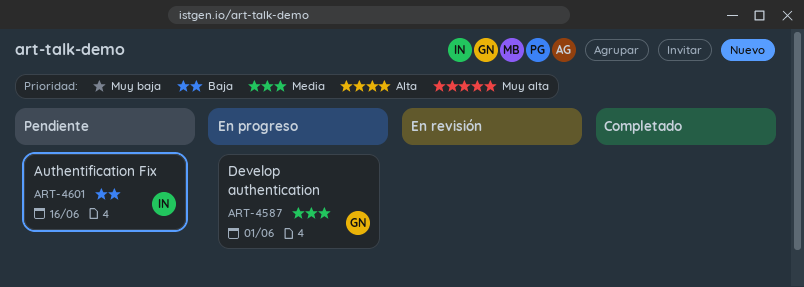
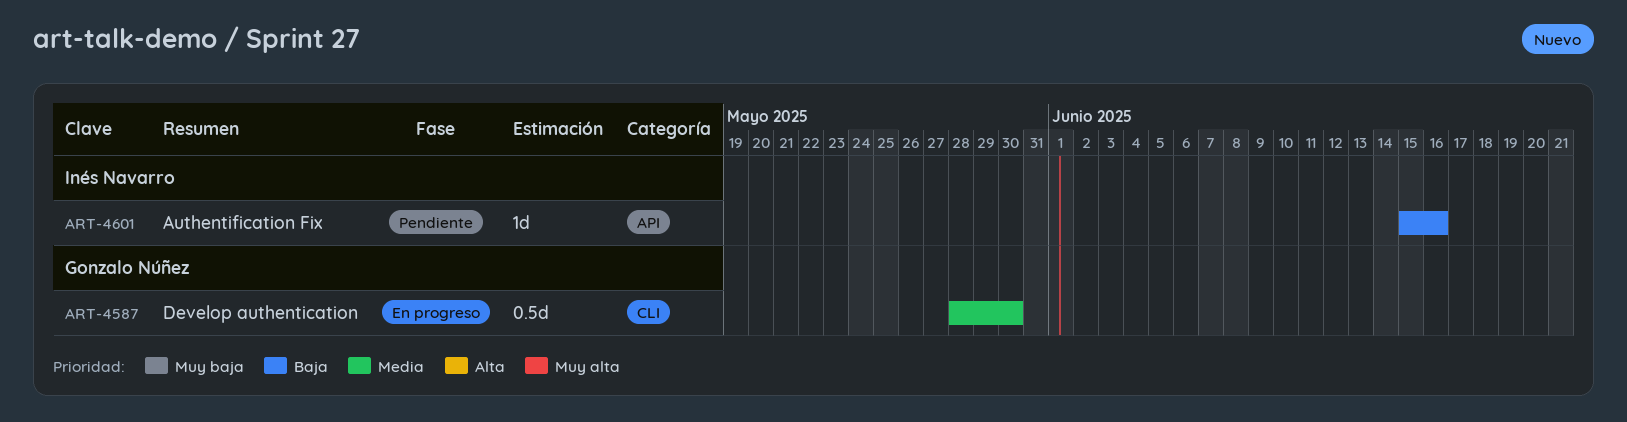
ART-4587, due: Jun 1 -> May 30

